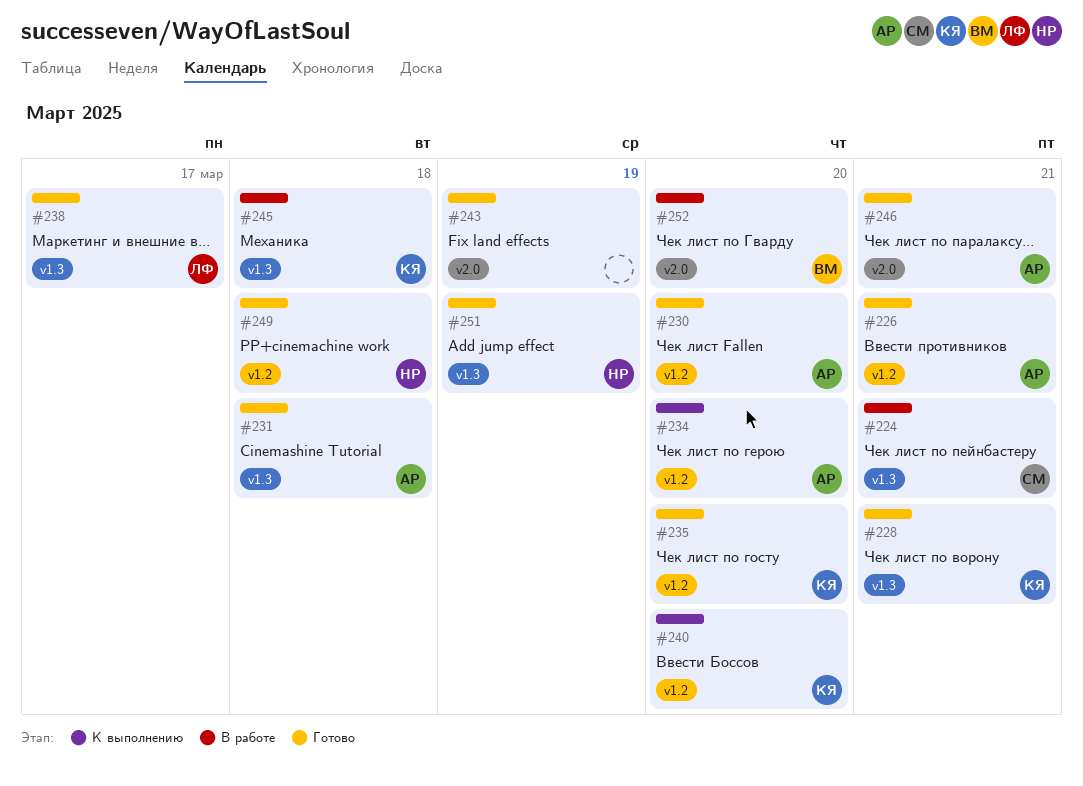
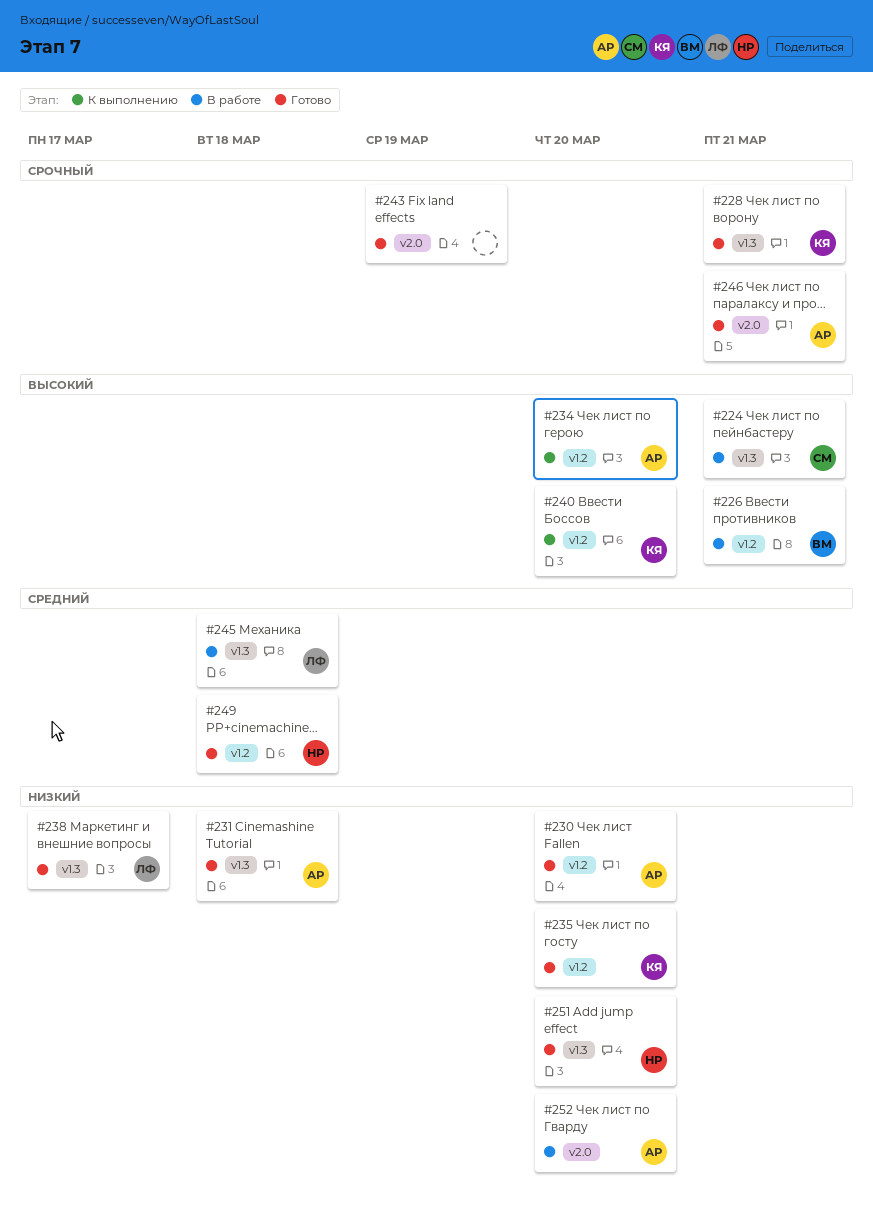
#226, status: Готово -> В работе
#226, owner: АР -> ВМ
#245, owner: КЯ -> ЛФ
#251, due: Mar 19 -> Mar 20
#252, owner: ВМ -> АР

